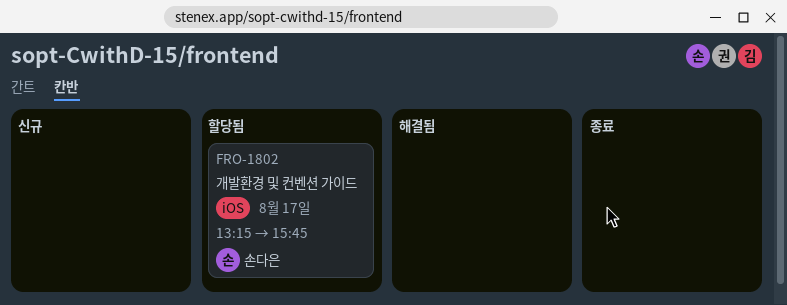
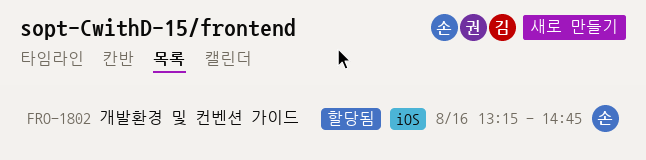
FRO-1802, day: Aug 17 -> Aug 16
FRO-1802, ends: 15:45 -> 14:45

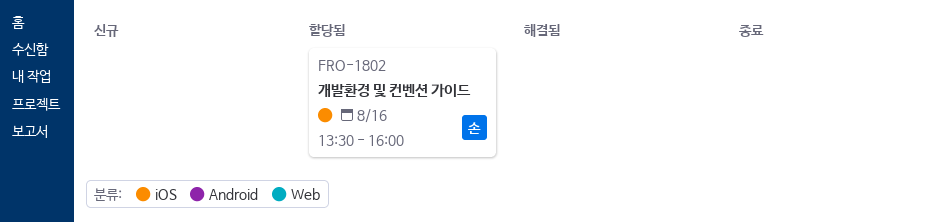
FRO-1802, begins: 13:15 -> 13:30
FRO-1802, ends: 14:45 -> 16:00

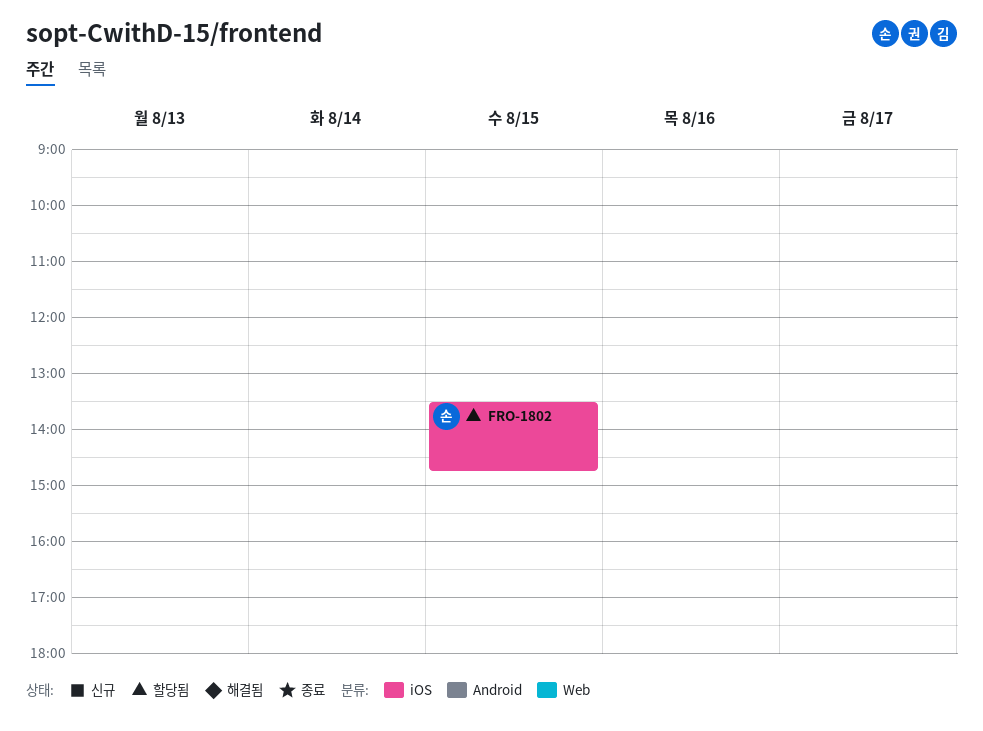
FRO-1802, day: Aug 16 -> Aug 15
FRO-1802, ends: 16:00 -> 14:45

